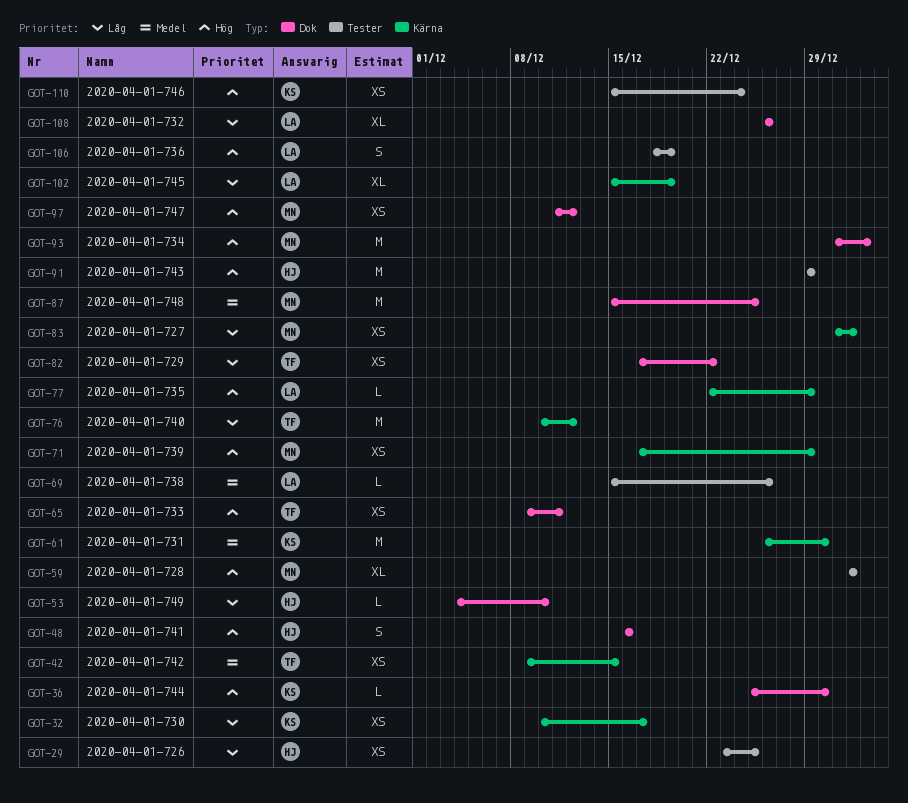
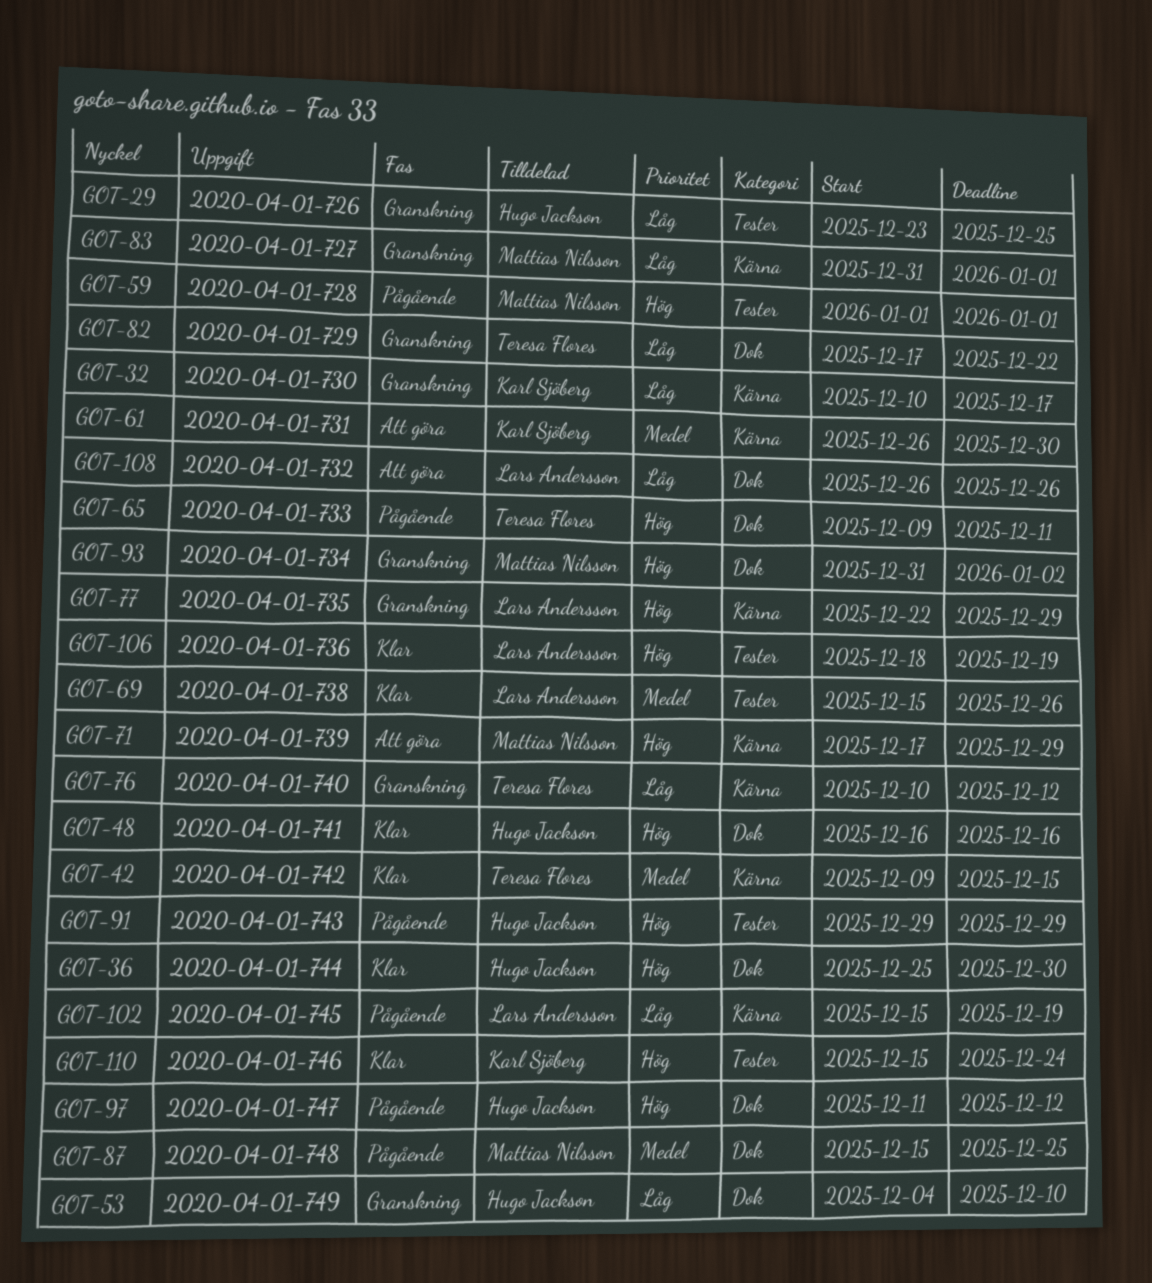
GOT-36, owner: Karl Sjöberg -> Hugo Jackson
GOT-97, owner: Mattias Nilsson -> Hugo Jackson

